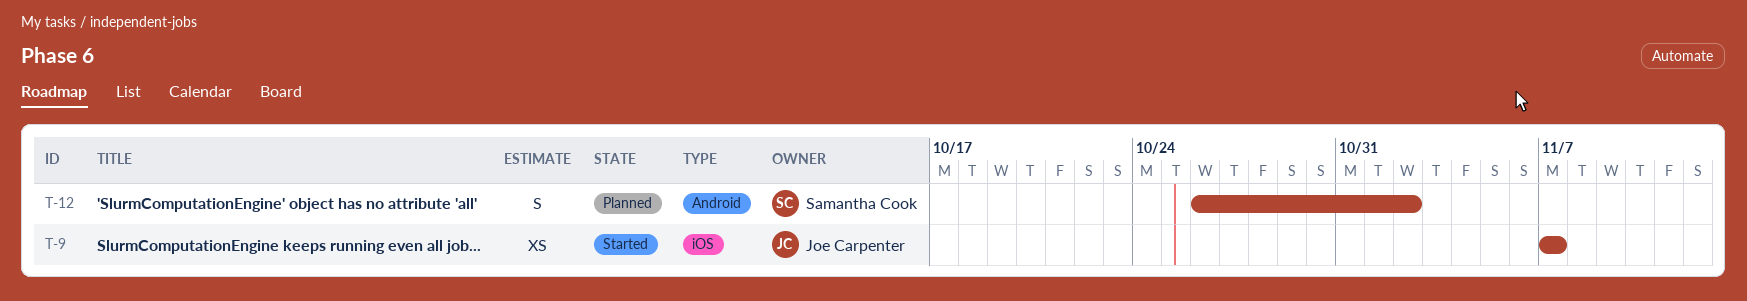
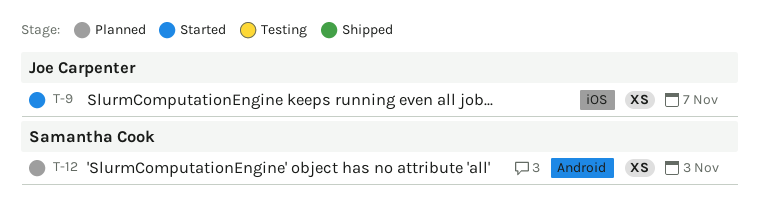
T-12, estimate: S -> XS
T-12, due: Nov 2 -> Nov 3

